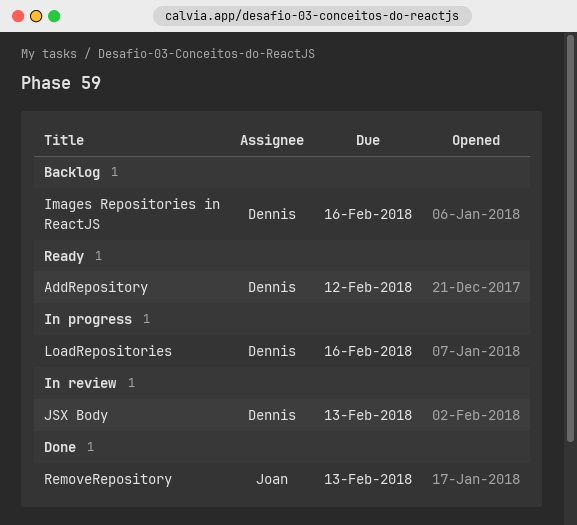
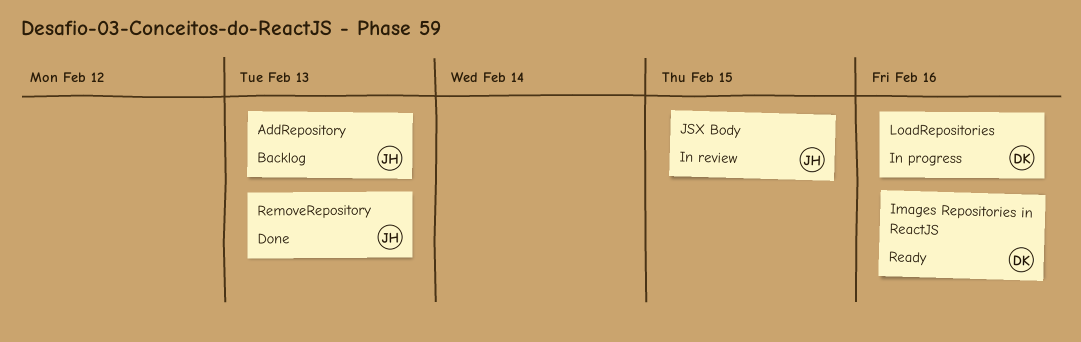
AddRepository, status: Ready -> Backlog
AddRepository, owner: Dennis -> Joan
AddRepository, due: Feb 12 -> Feb 13
Images Repositories in ReactJS, status: Backlog -> Ready
JSX Body, owner: Dennis -> Joan
JSX Body, due: Feb 13 -> Feb 15

